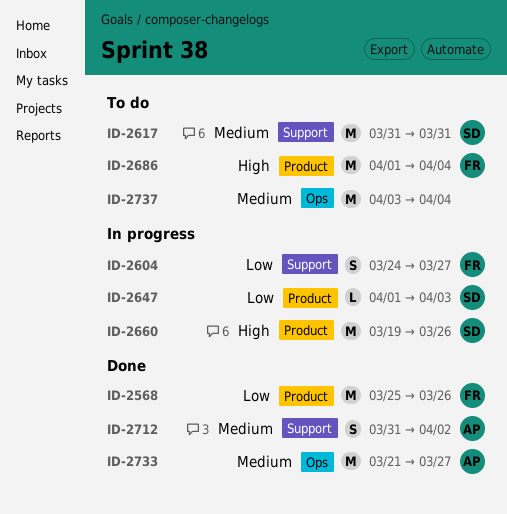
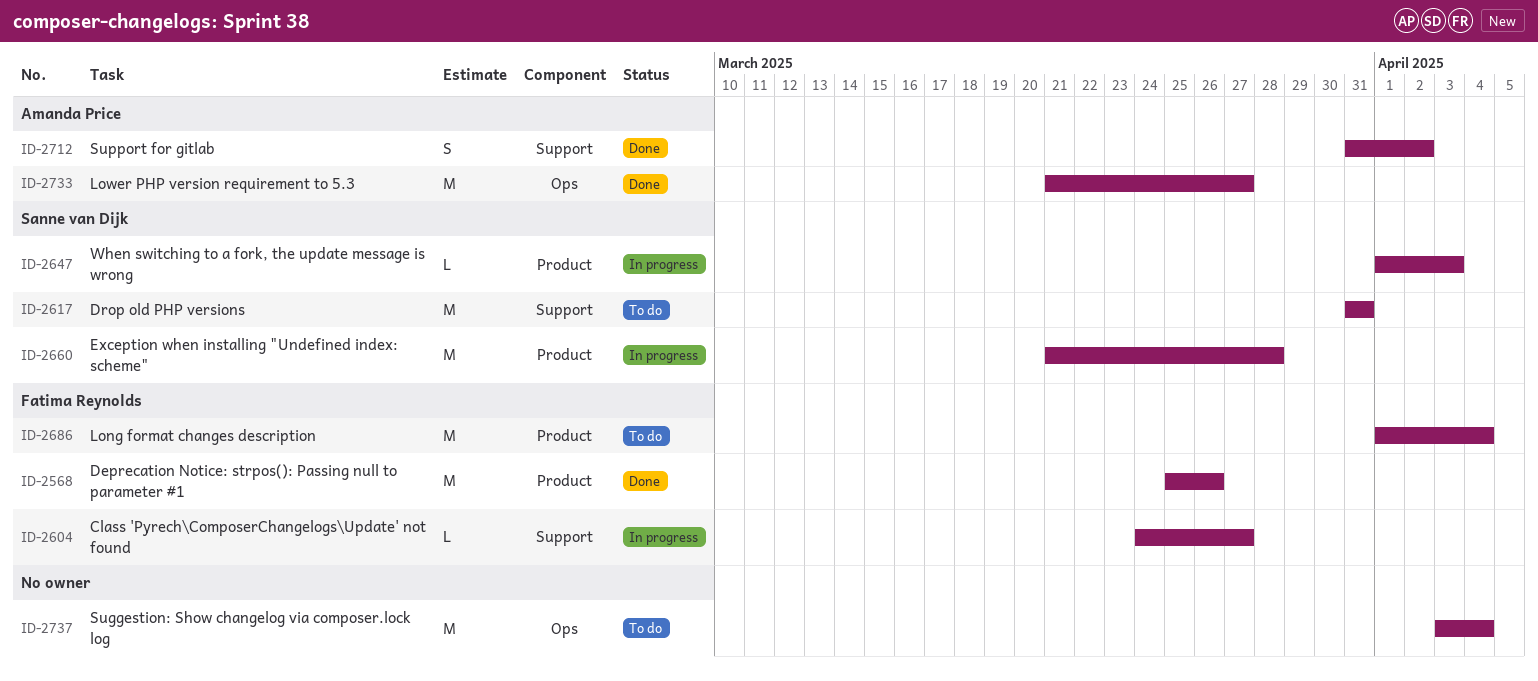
ID-2604, estimate: S -> L
ID-2660, start: Mar 19 -> Mar 21
ID-2660, due: Mar 26 -> Mar 28

